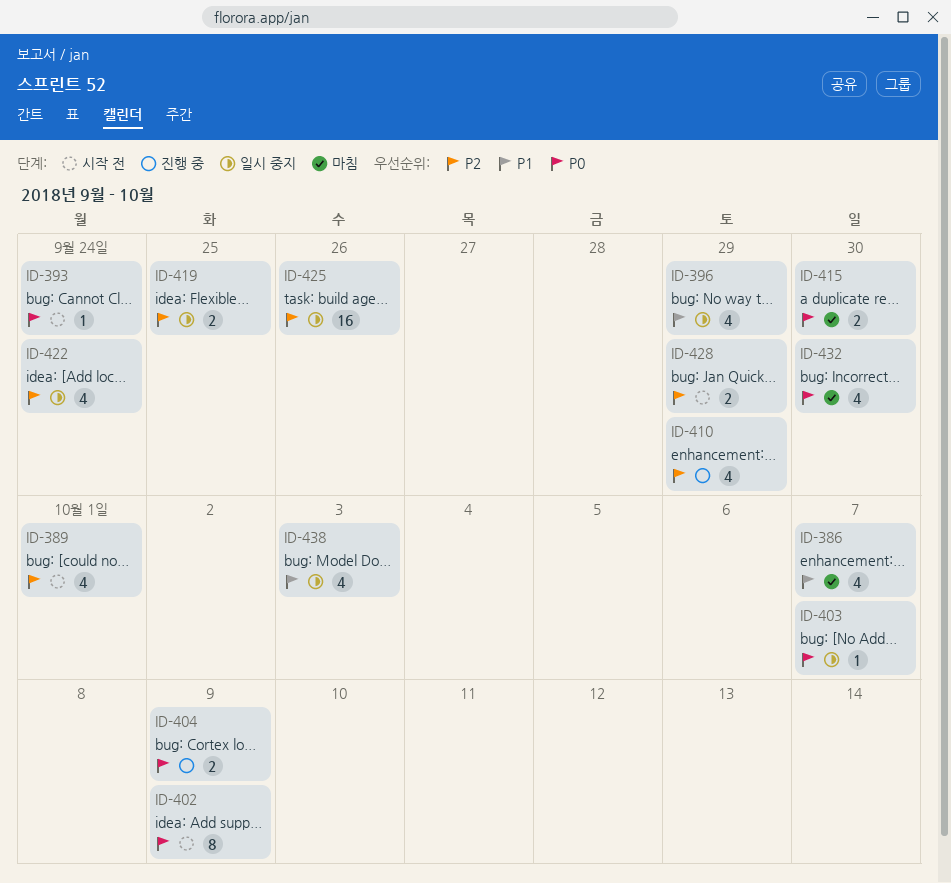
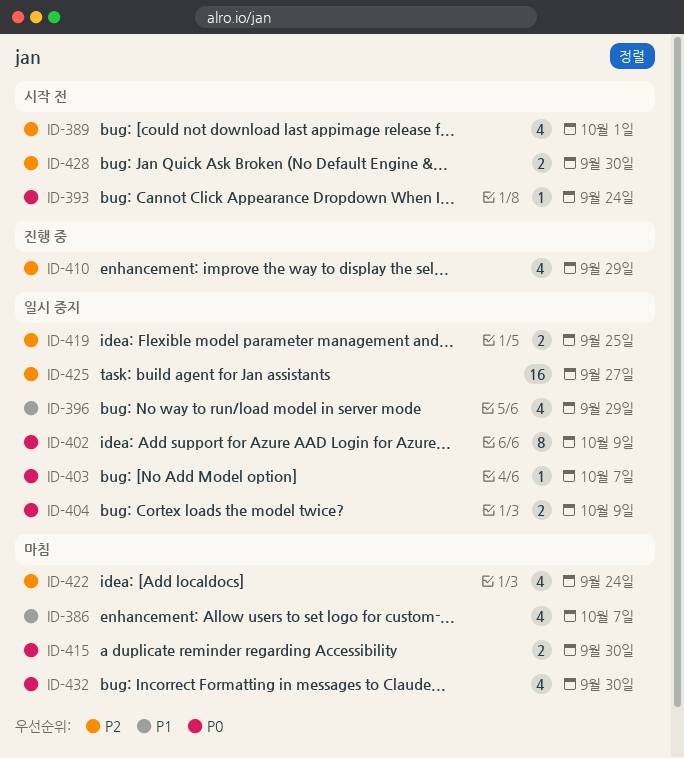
ID-402, status: 시작 전 -> 일시 중지
ID-404, status: 진행 중 -> 일시 중지
ID-422, status: 일시 중지 -> 마침
ID-425, due: Sep 26 -> Sep 27
ID-428, due: Sep 29 -> Sep 30
ID-438: present -> none

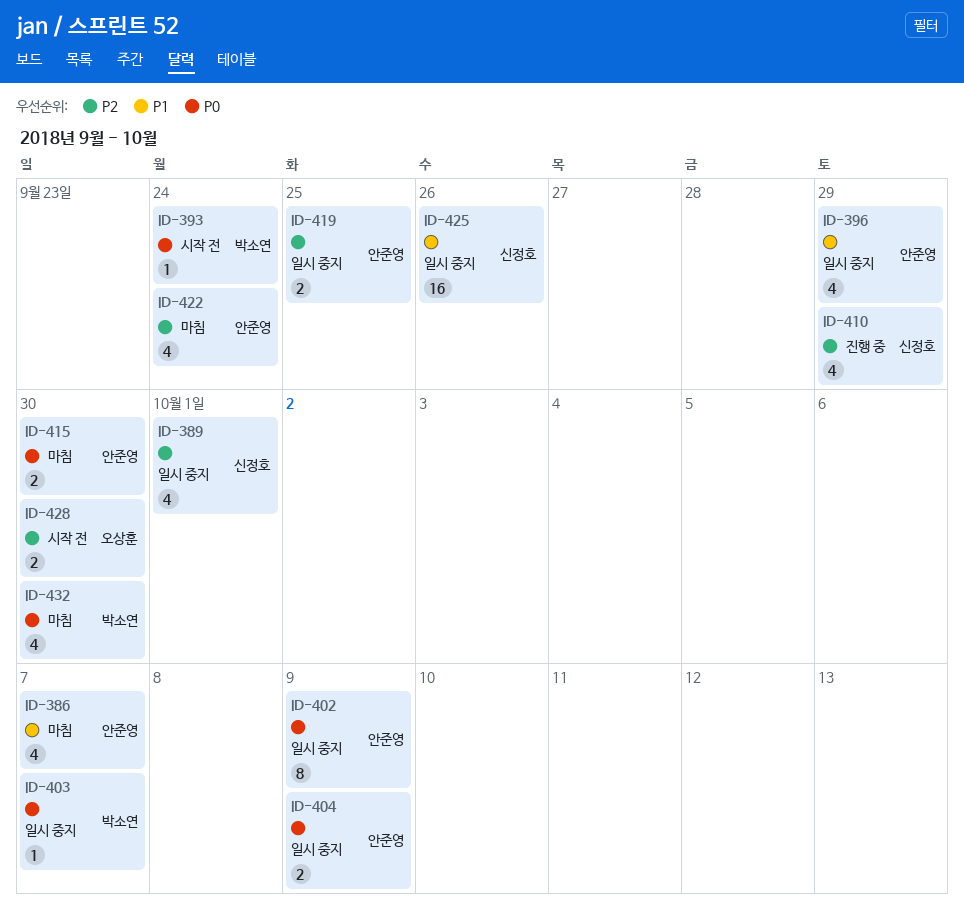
ID-389, status: 시작 전 -> 일시 중지
ID-425, priority: P2 -> P1
ID-425, due: Sep 27 -> Sep 26

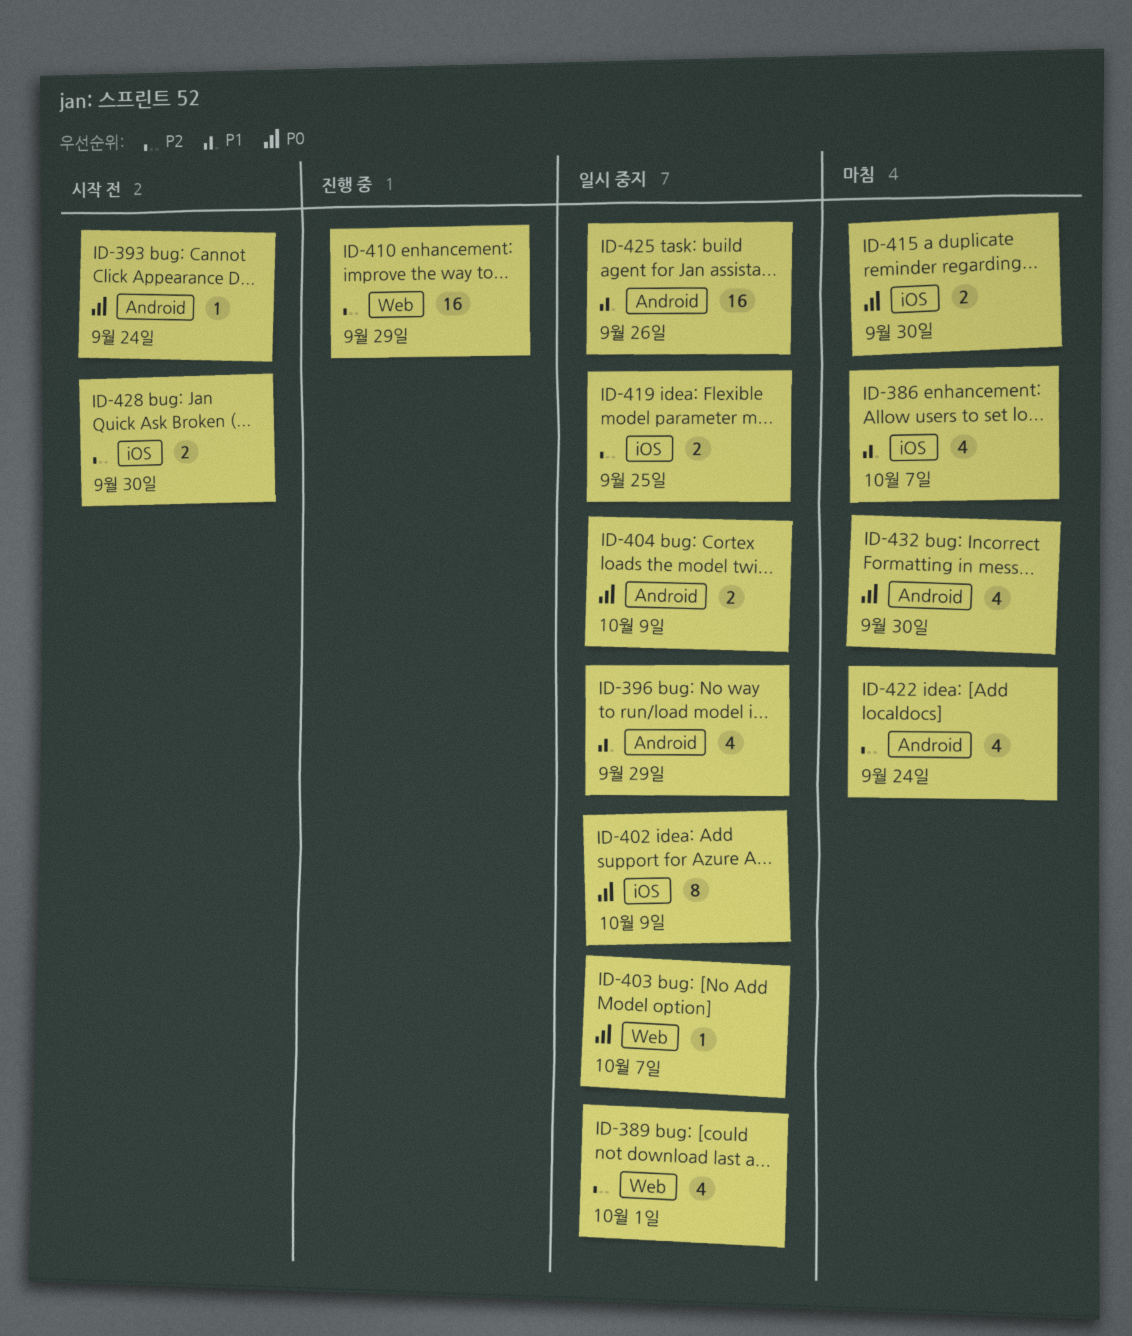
ID-410, estimate: 4 -> 16

